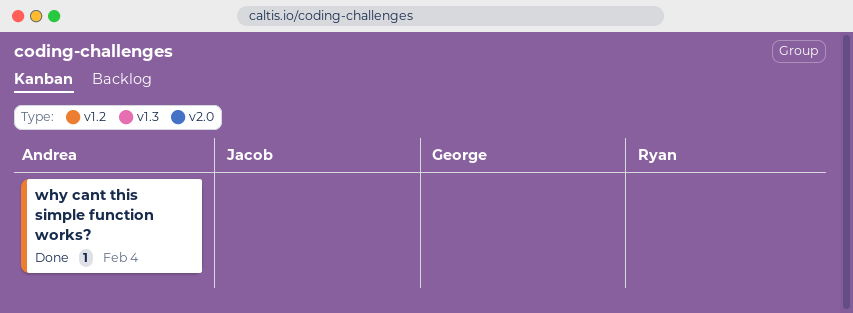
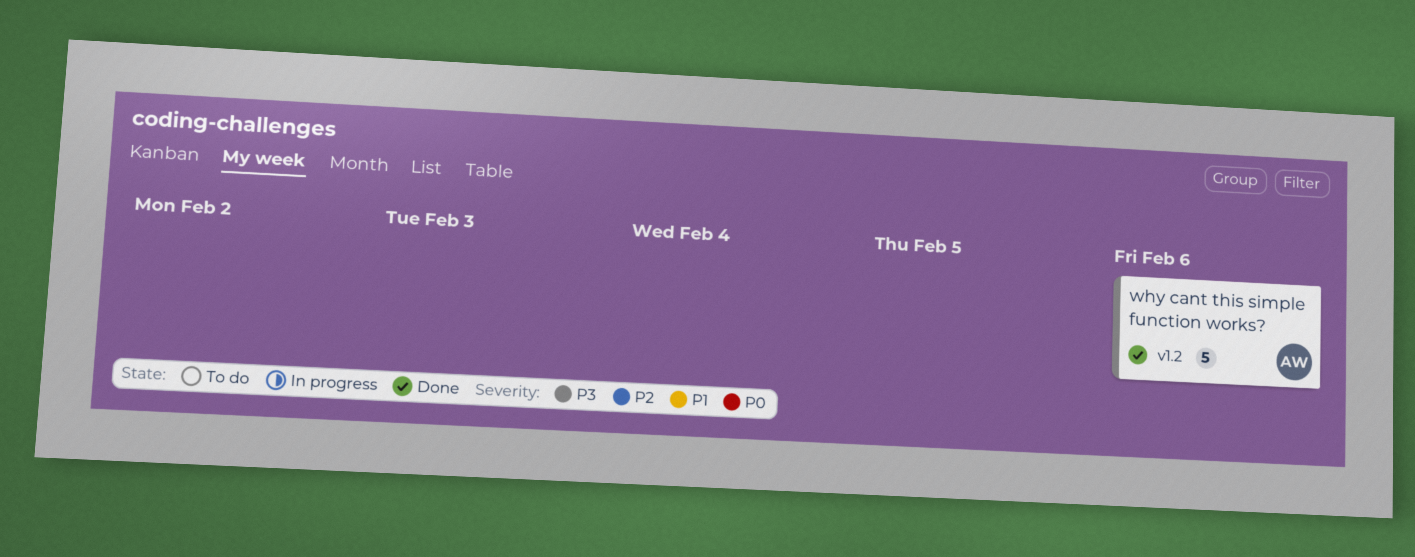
why cant this simple function works?, estimate: 1 -> 5
why cant this simple function works?, due: Feb 4 -> Feb 6

